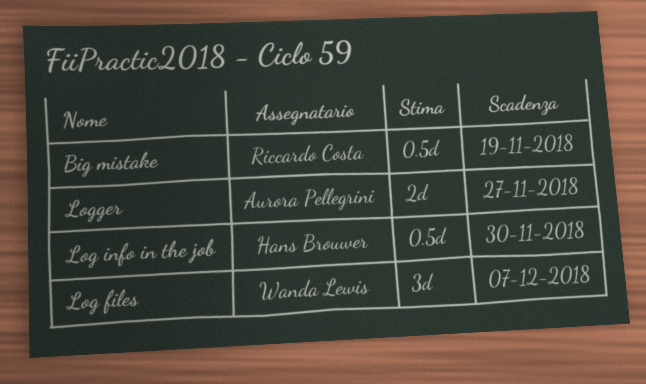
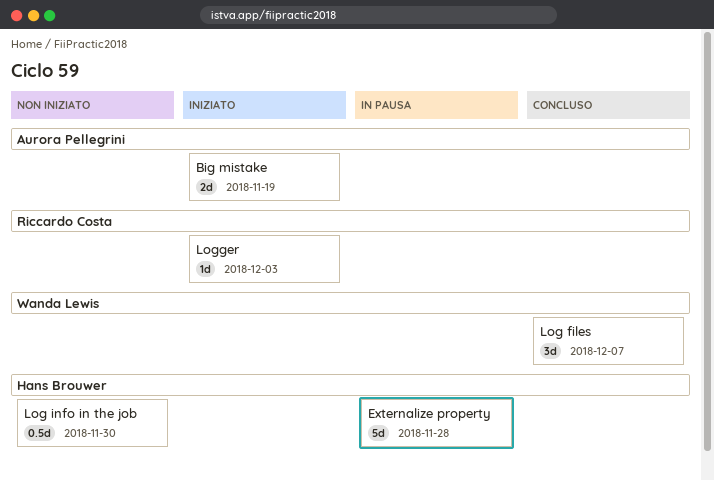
Big mistake, owner: Riccardo Costa -> Aurora Pellegrini
Big mistake, estimate: 0.5d -> 2d
Externalize property: none -> present
Logger, owner: Aurora Pellegrini -> Riccardo Costa
Logger, estimate: 2d -> 1d
Logger, due: Nov 27 -> Dec 3

